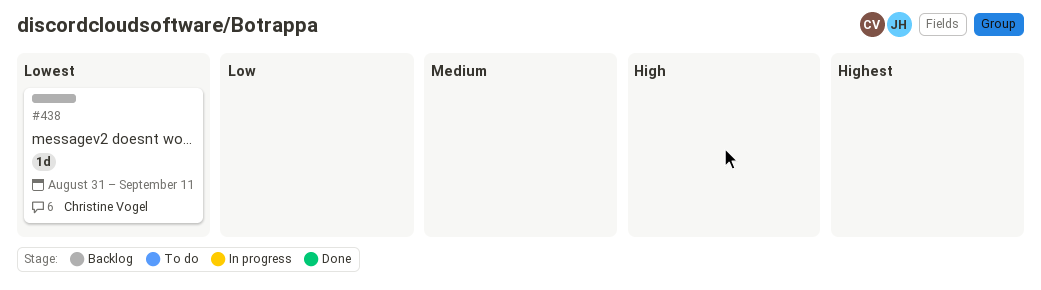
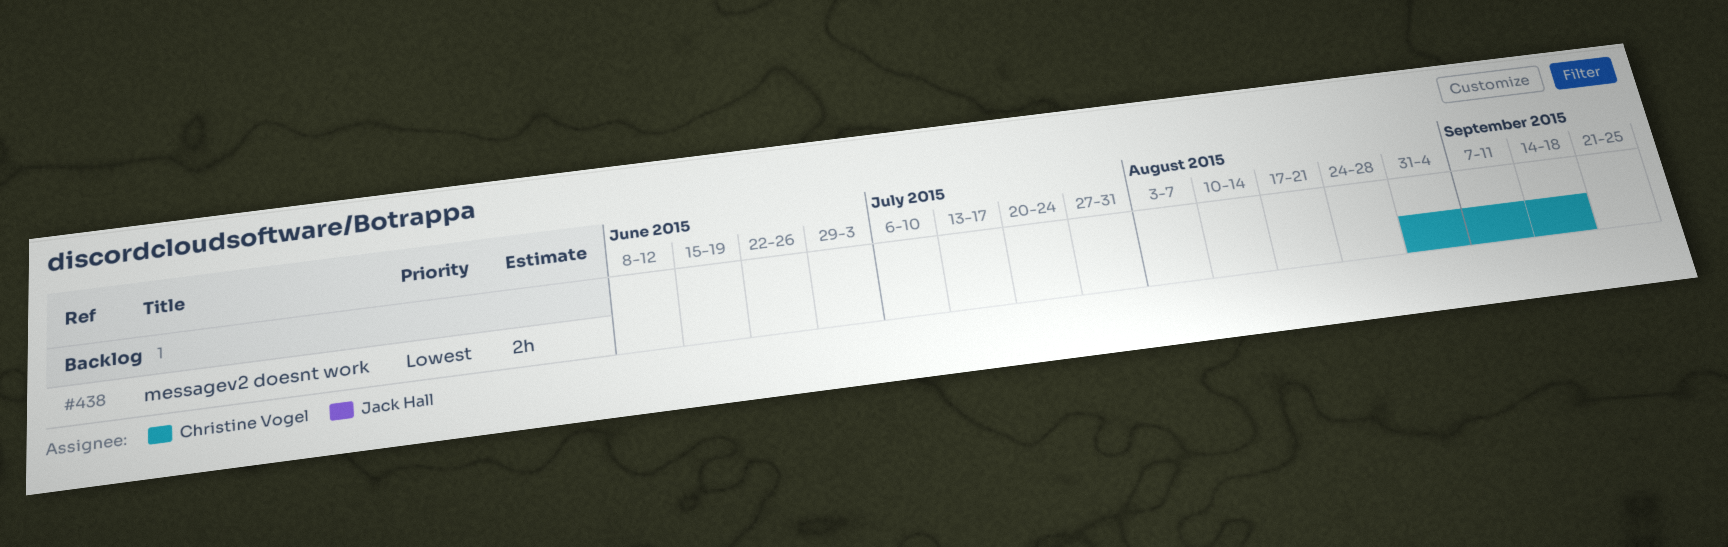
#438, estimate: 1d -> 2h
#438, due: Sep 11 -> Sep 18

